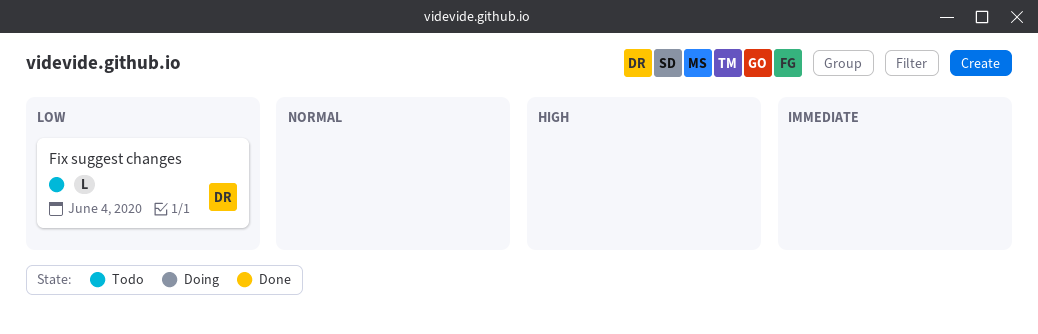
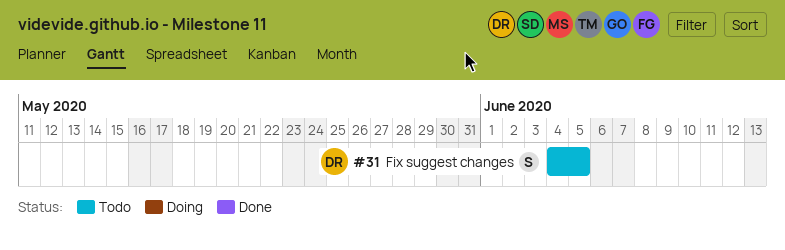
Fix suggest changes, estimate: L -> S
Fix suggest changes, due: Jun 4 -> Jun 5

